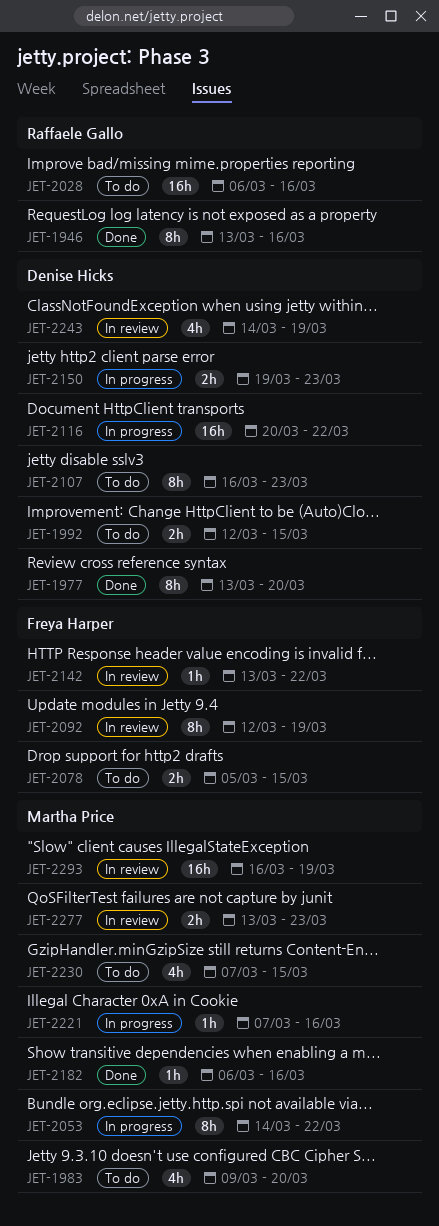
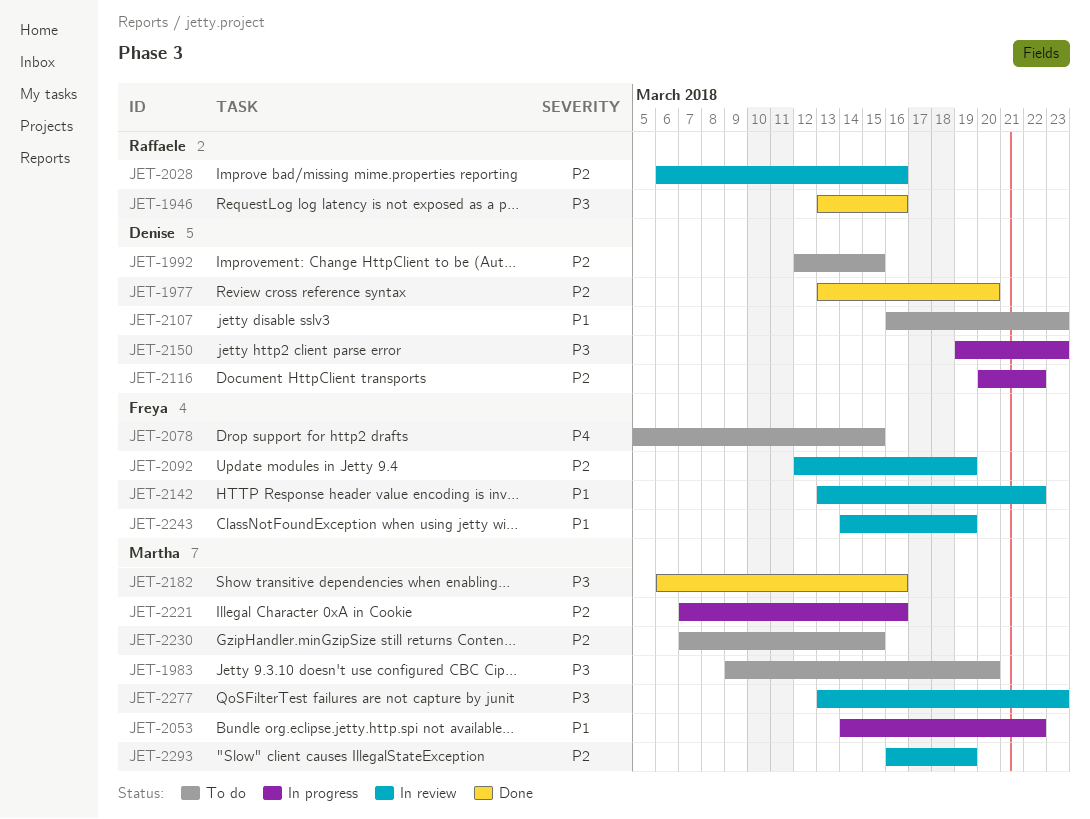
JET-2028, status: To do -> In review
JET-2243, owner: Denise Hicks -> Freya Harper

